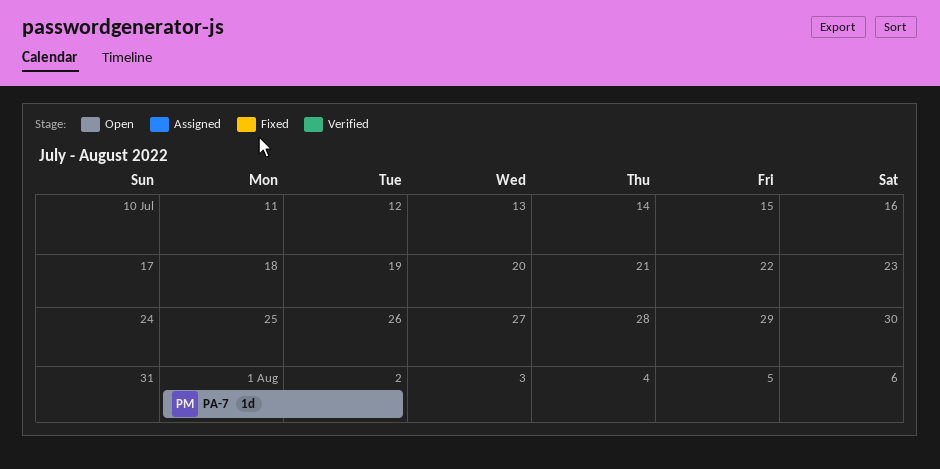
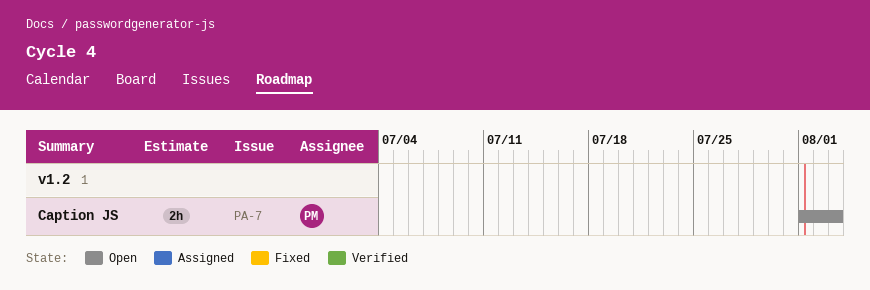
PA-7, estimate: 1d -> 2h
PA-7, due: Aug 2 -> Aug 3

